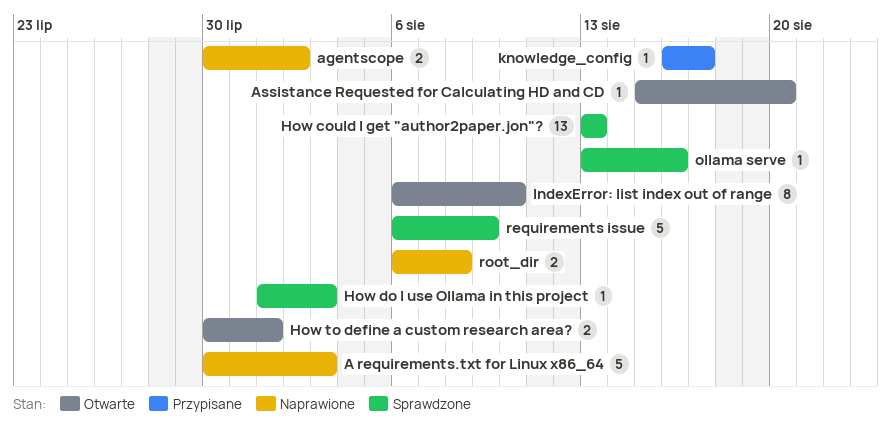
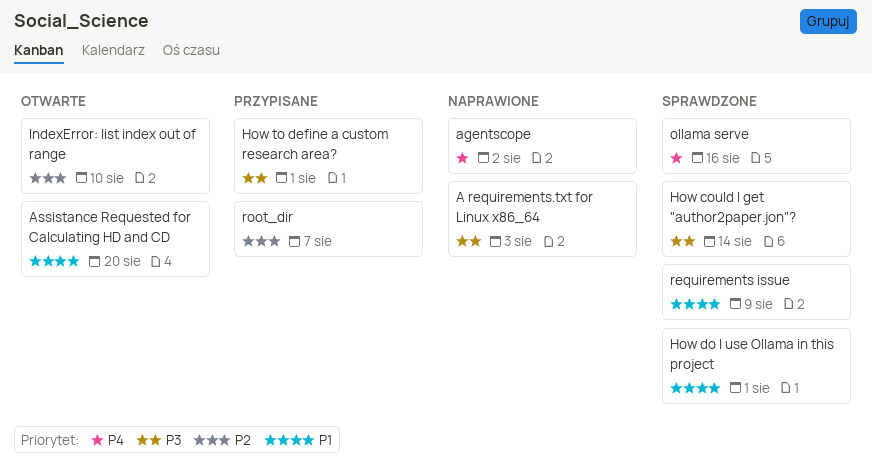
How could I get "author2paper.jon"?, due: Aug 13 -> Aug 14
How do I use Ollama in this project, due: Aug 3 -> Aug 1
How to define a custom research area?, status: Otwarte -> Przypisane
knowledge_config: present -> none
root_dir, status: Naprawione -> Przypisane
root_dir, due: Aug 8 -> Aug 7

